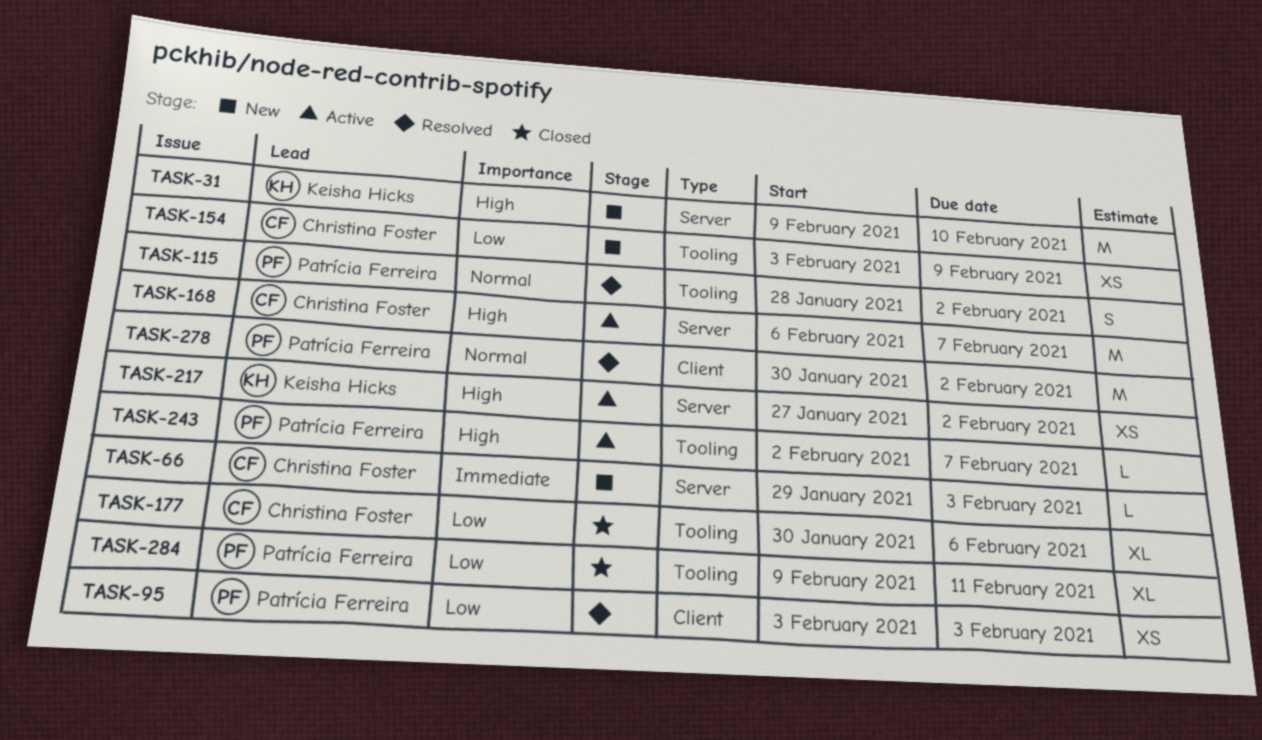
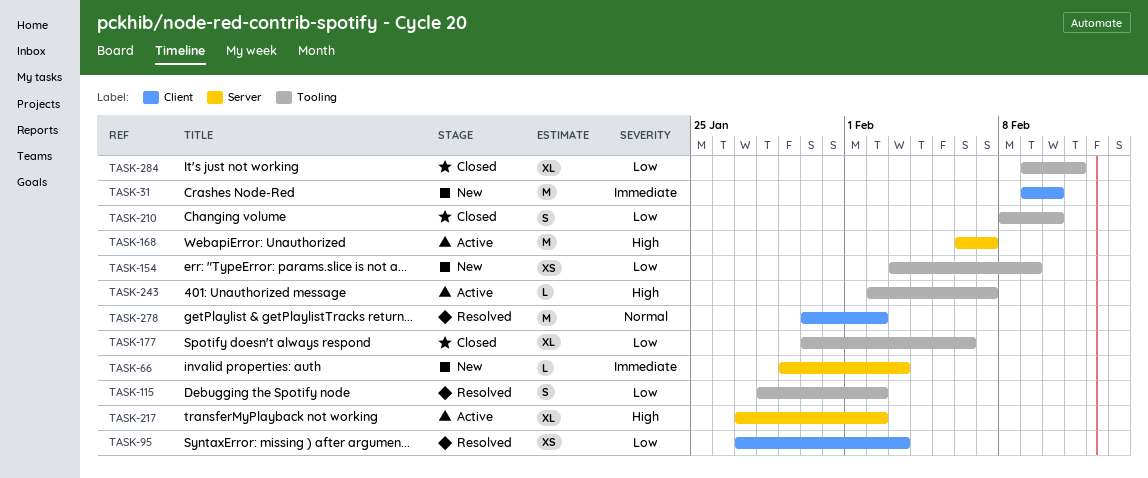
TASK-31, priority: High -> Immediate
TASK-31, label: Server -> Client
TASK-95, start: Feb 3 -> Jan 27
TASK-115, priority: Normal -> Low
TASK-210: none -> present
TASK-217, estimate: XS -> XL

